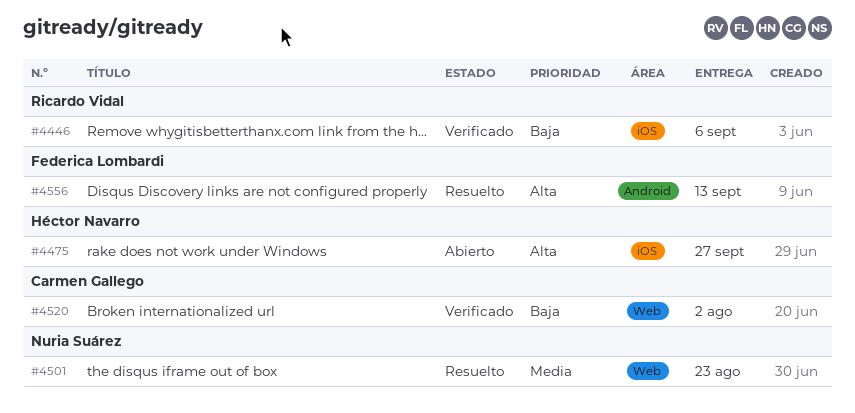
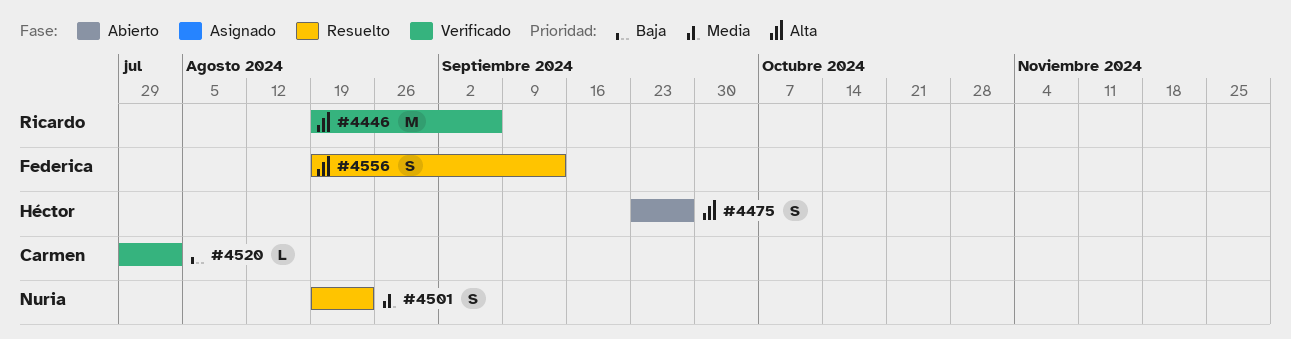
#4446, priority: Baja -> Alta

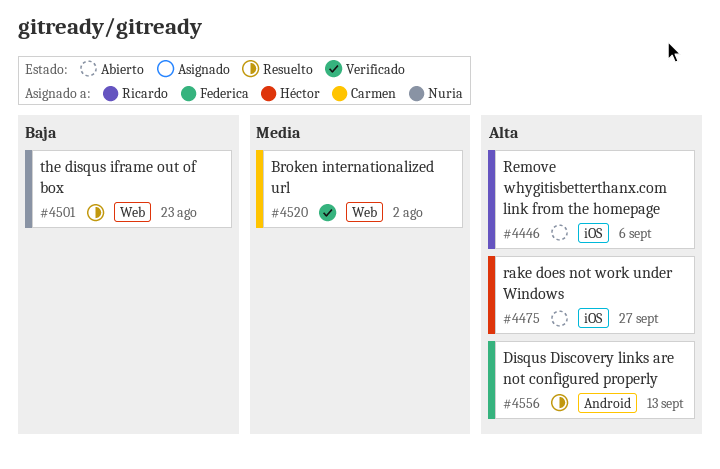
#4446, status: Verificado -> Abierto
#4501, priority: Media -> Baja
#4520, priority: Baja -> Media

